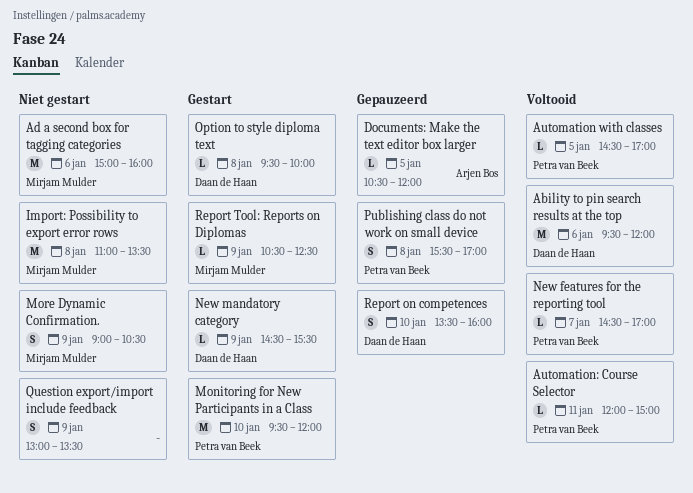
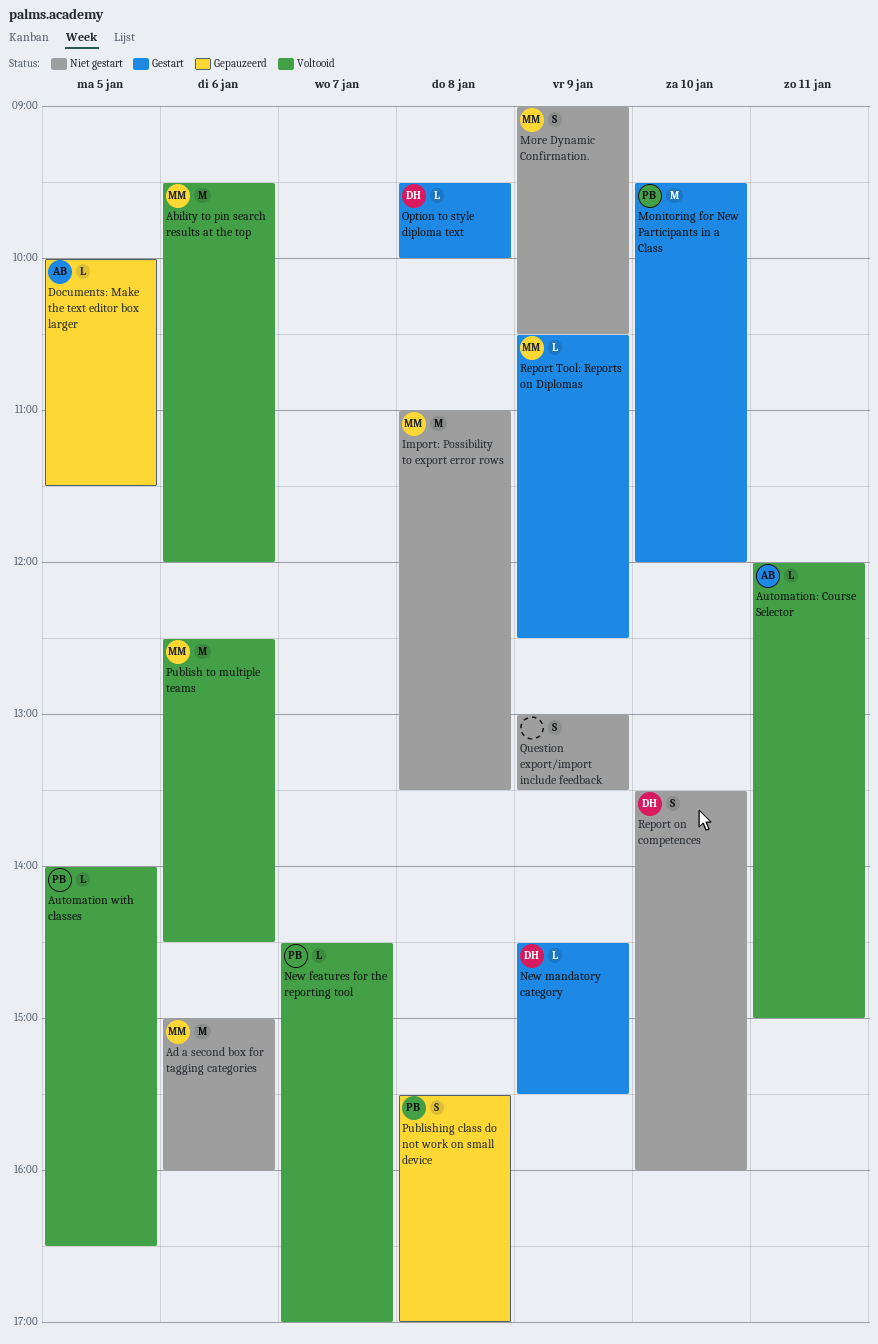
Ability to pin search results at the top, owner: Daan de Haan -> Mirjam Mulder
Automation with classes, begins: 14:30 -> 14:00
Automation with classes, ends: 17:00 -> 16:30
Automation: Course Selector, owner: Petra van Beek -> Arjen Bos
Documents: Make the text editor box larger, begins: 10:30 -> 10:00
Documents: Make the text editor box larger, ends: 12:00 -> 11:30
Publish to multiple teams: none -> present
Report on competences, status: Gepauzeerd -> Niet gestart

